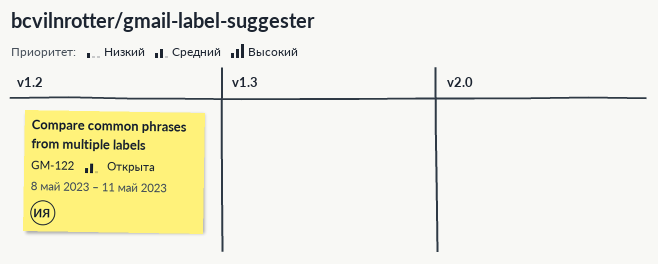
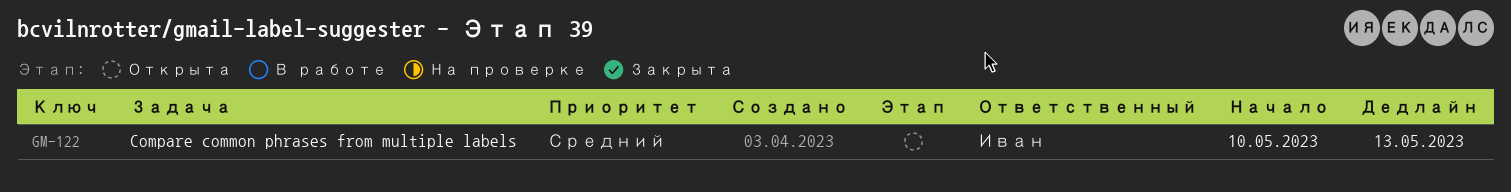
GM-122, start: May 8 -> May 10
GM-122, due: May 11 -> May 13

